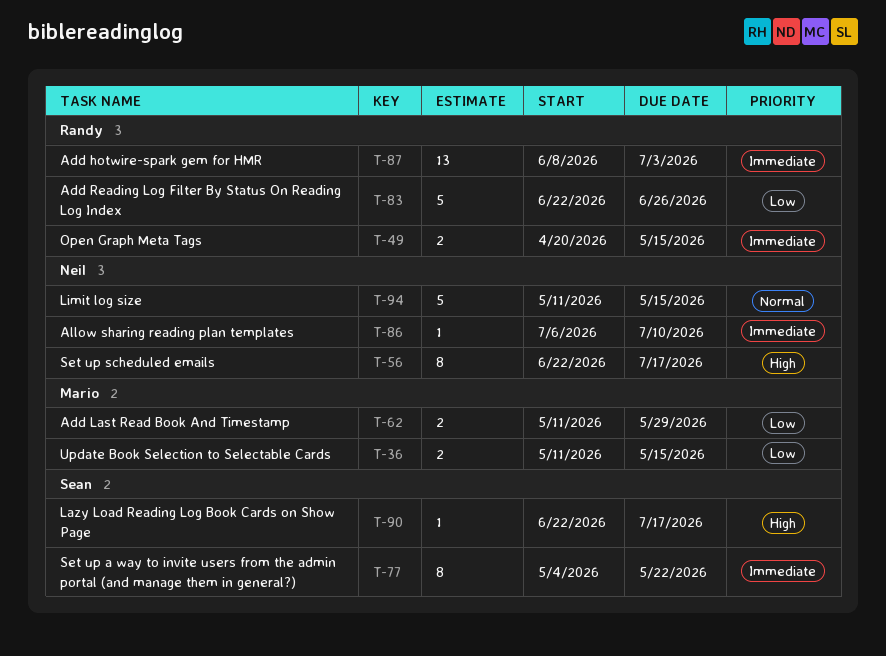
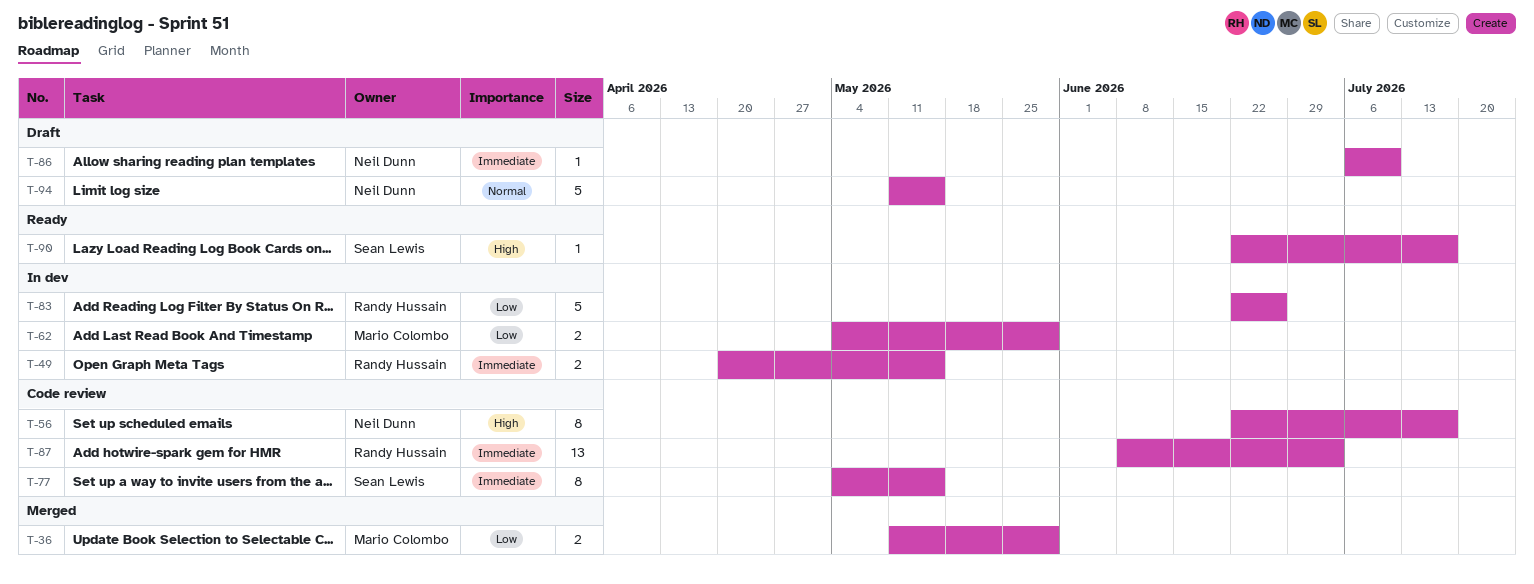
T-36, due: May 15 -> May 29
T-62, start: May 11 -> May 4
T-77, due: May 22 -> May 15

